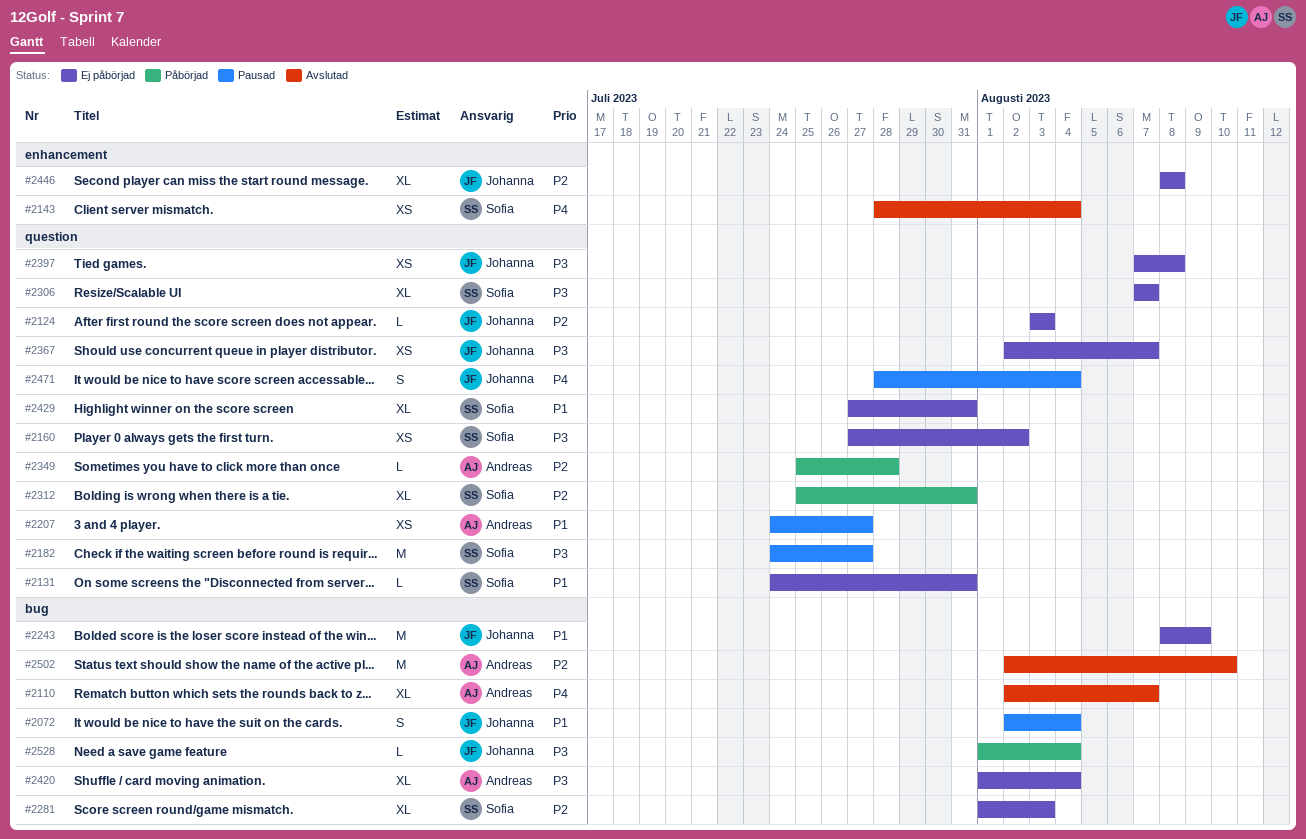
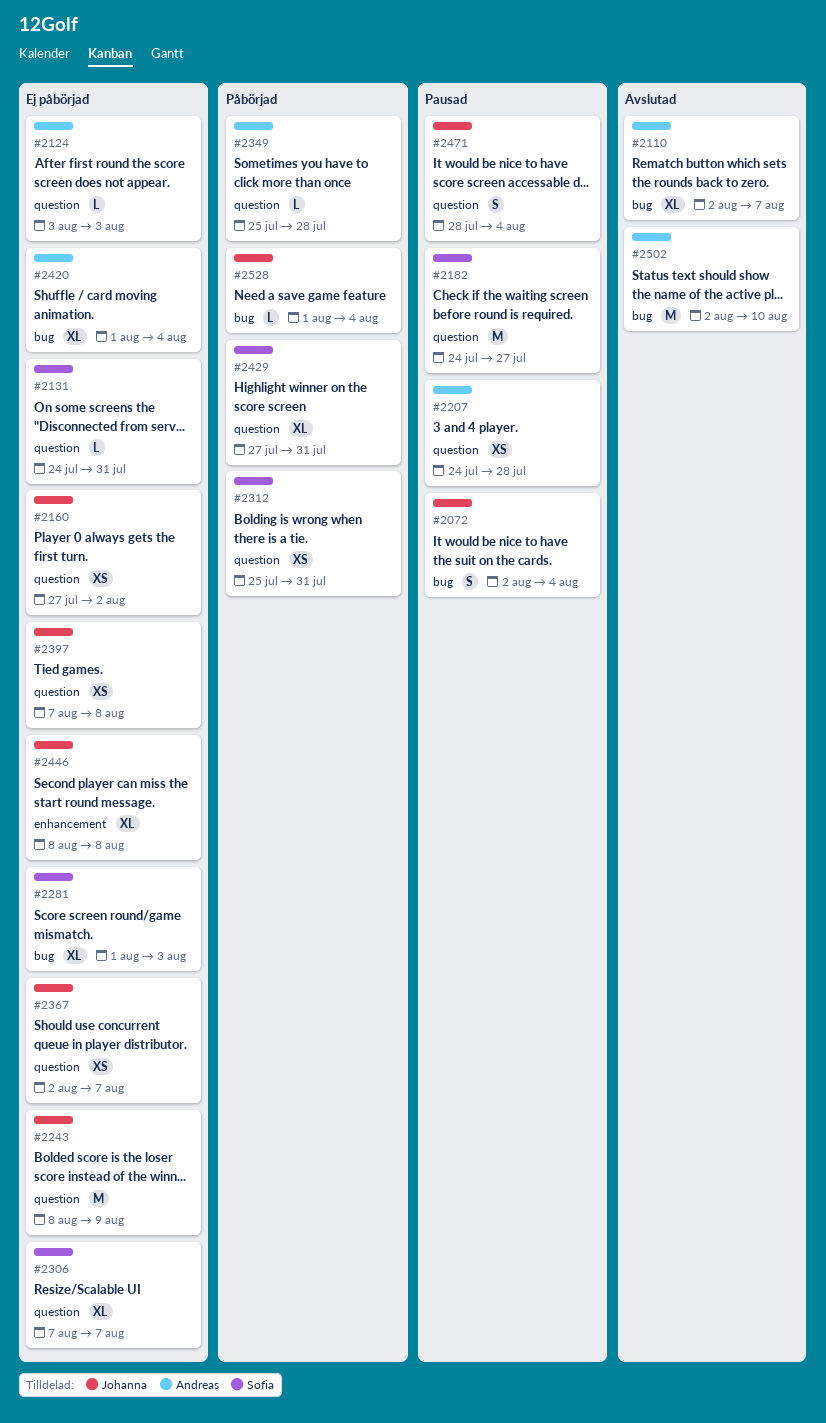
#2124, owner: Johanna -> Andreas
#2143: present -> none
#2160, owner: Sofia -> Johanna
#2207, due: Jul 27 -> Jul 28
#2243, label: bug -> question
#2312, estimate: XL -> XS
#2429, status: Ej påbörjad -> Påbörjad

